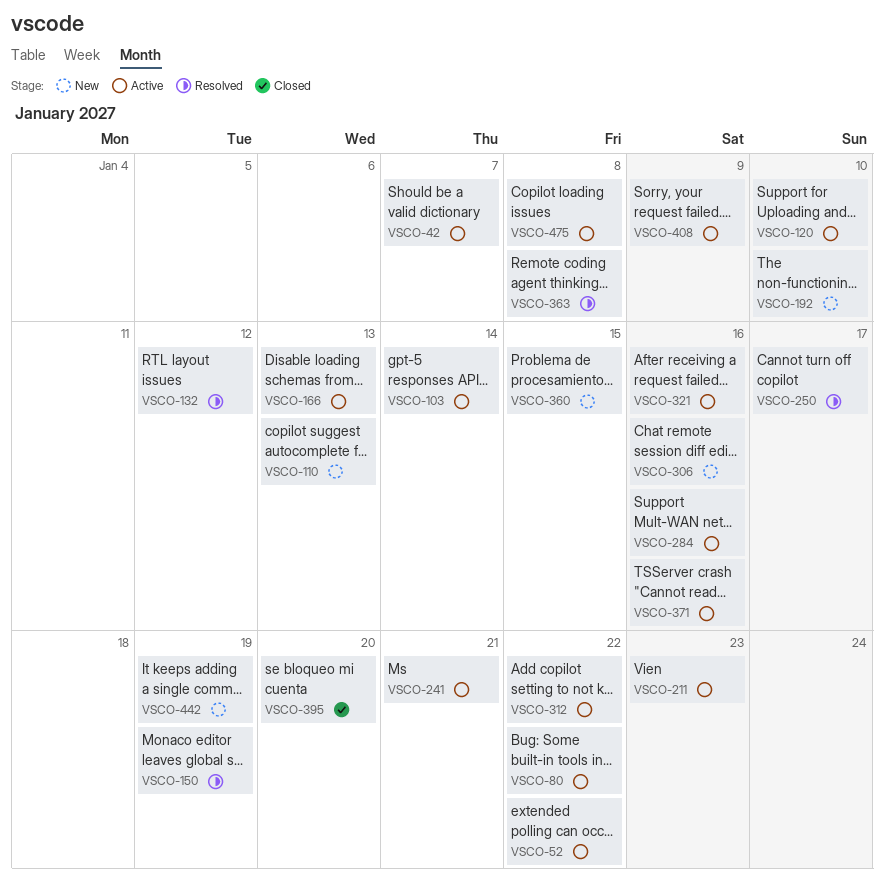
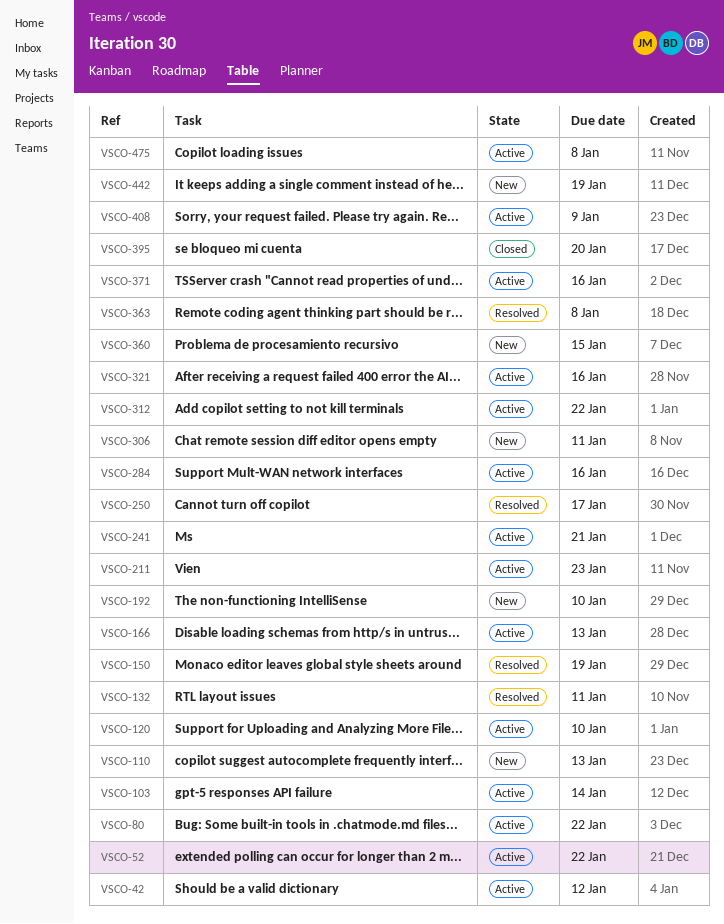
VSCO-42, due: Jan 7 -> Jan 12
VSCO-132, due: Jan 12 -> Jan 11
VSCO-306, due: Jan 16 -> Jan 11

